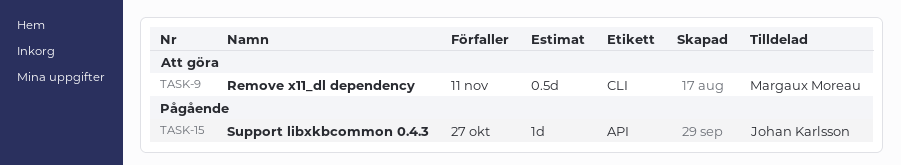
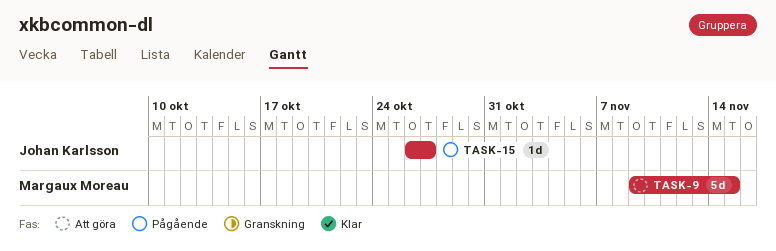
TASK-9, estimate: 0.5d -> 5d
TASK-9, due: Nov 11 -> Nov 15

